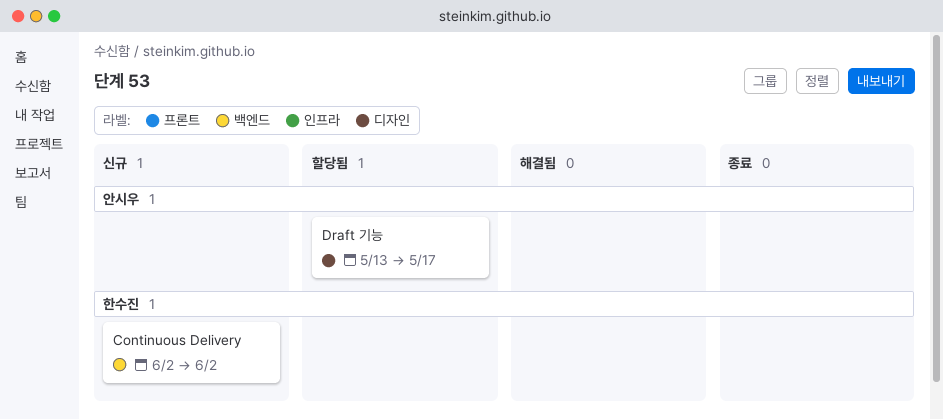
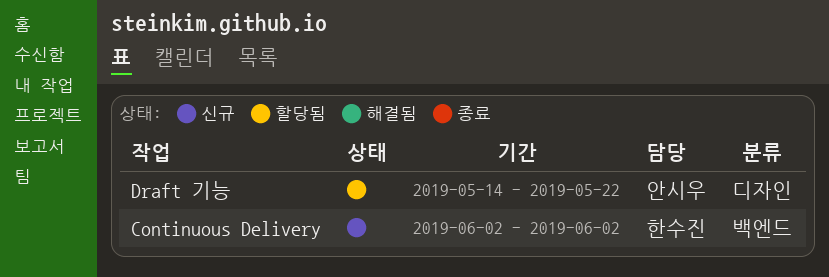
Draft 기능, start: May 13 -> May 14
Draft 기능, due: May 17 -> May 22

